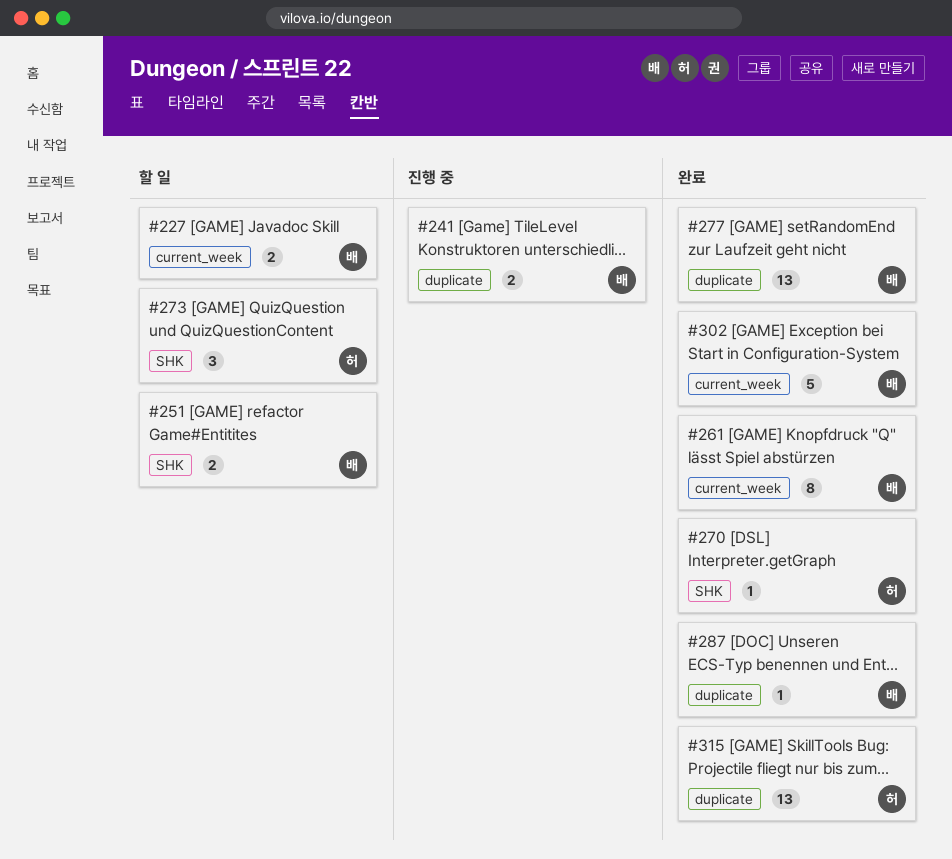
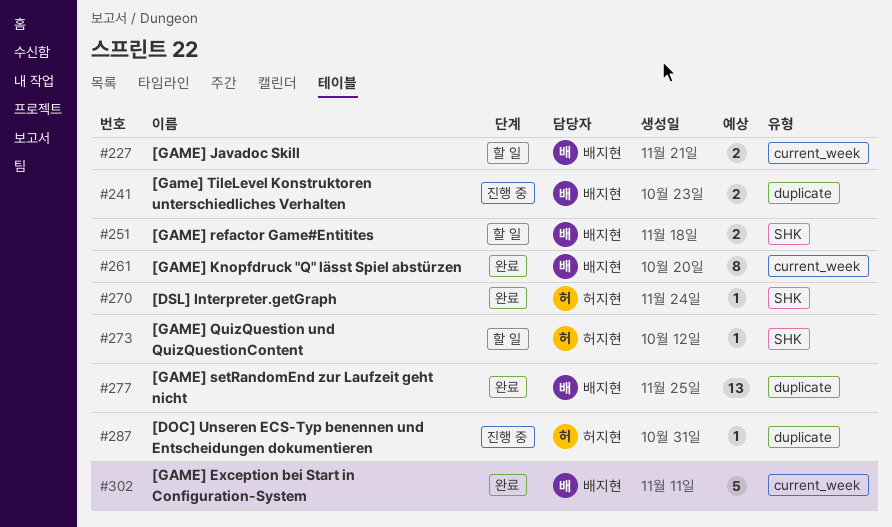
#273, estimate: 3 -> 1
#287, status: 완료 -> 진행 중
#287, owner: 배지현 -> 허지현
#315: present -> none

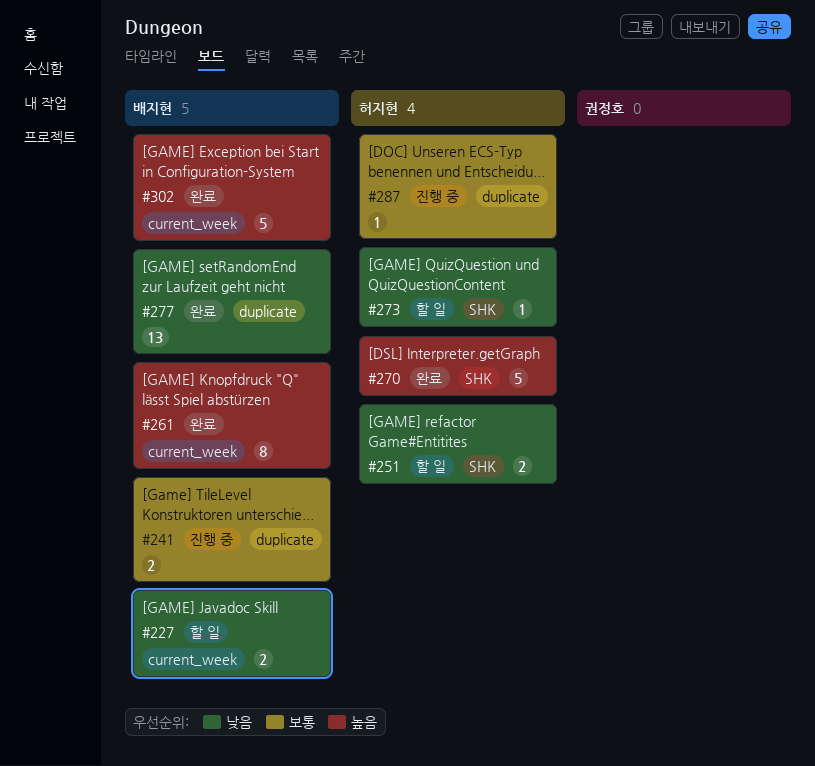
#251, owner: 배지현 -> 허지현
#270, estimate: 1 -> 5

